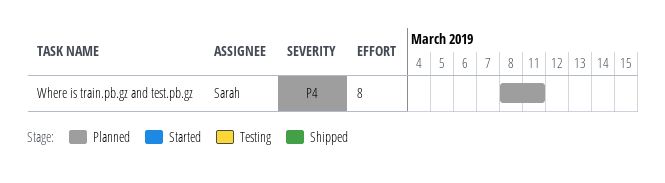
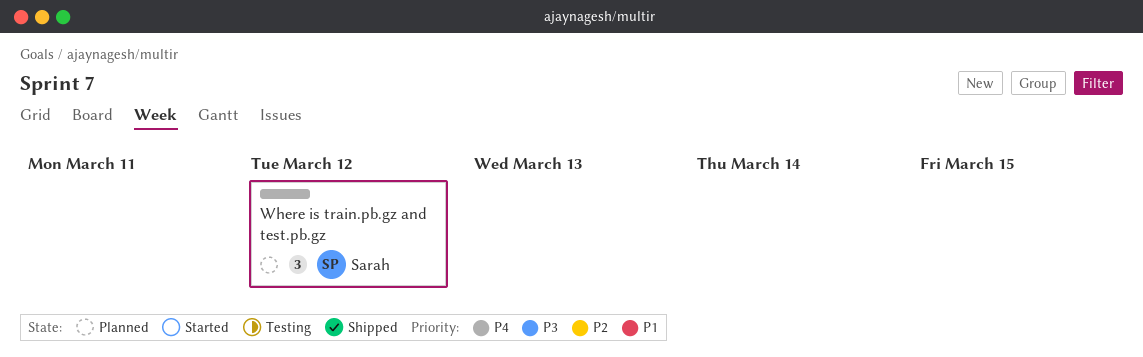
Where is train.pb.gz and test.pb.gz, estimate: 8 -> 3
Where is train.pb.gz and test.pb.gz, due: Mar 11 -> Mar 12

